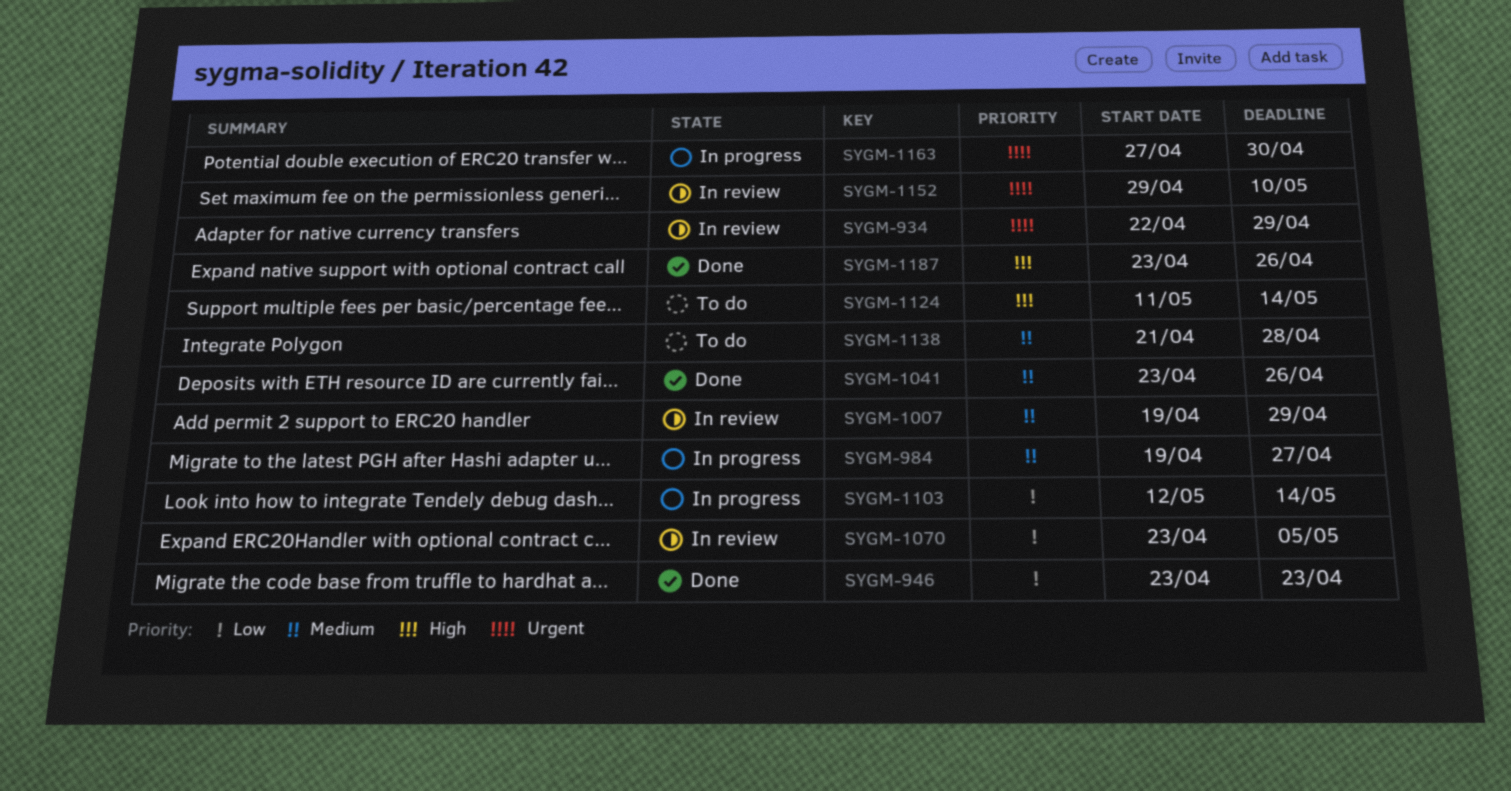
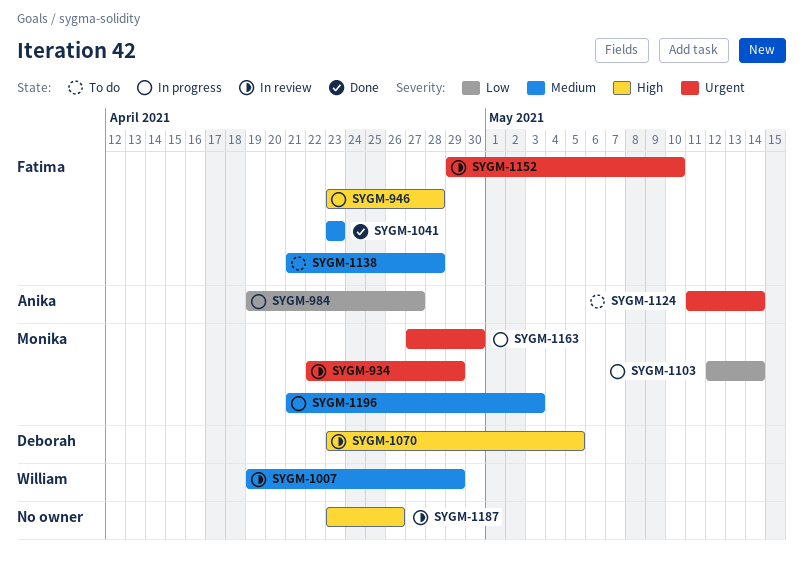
SYGM-946, status: Done -> In progress
SYGM-946, priority: Low -> High
SYGM-946, due: Apr 23 -> Apr 28
SYGM-984, priority: Medium -> Low
SYGM-1041, due: Apr 26 -> Apr 23
SYGM-1070, priority: Low -> High
SYGM-1124, priority: High -> Urgent
SYGM-1187, status: Done -> In review
SYGM-1196: none -> present

